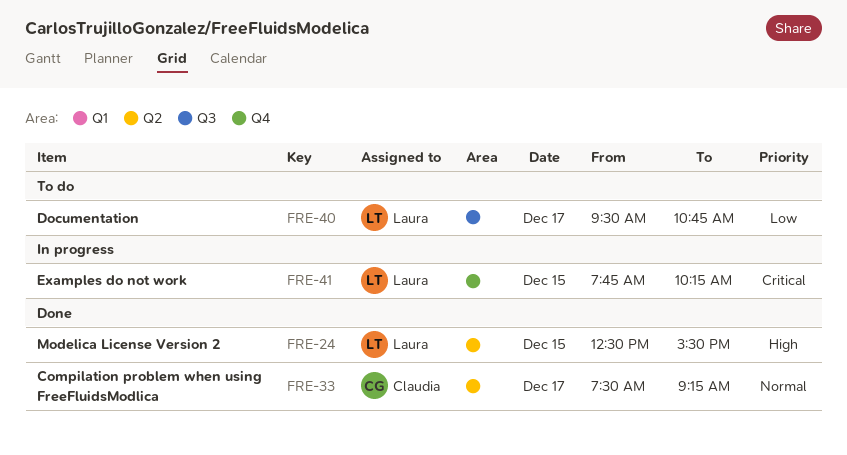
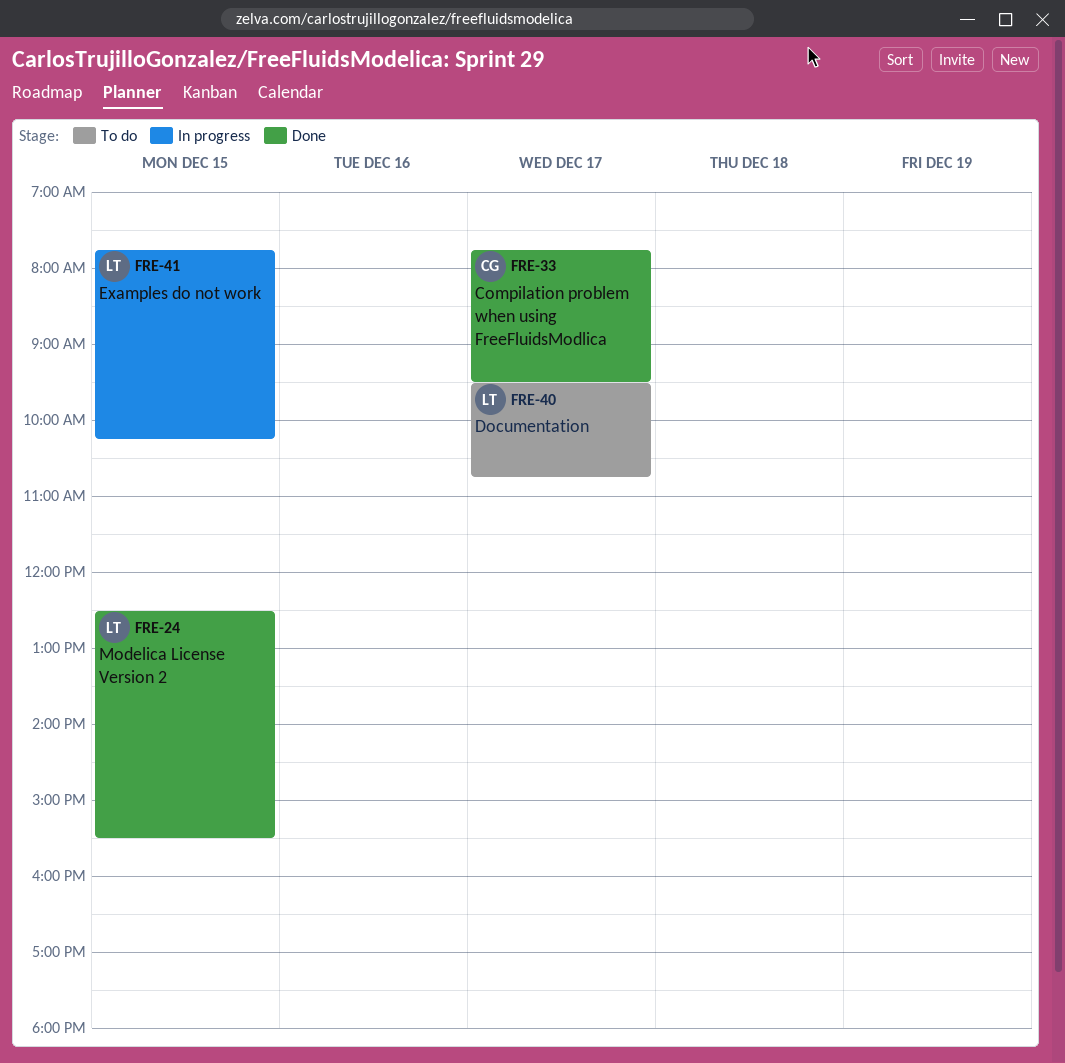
FRE-33, begins: 07:30 -> 07:45
FRE-33, ends: 09:15 -> 09:30

